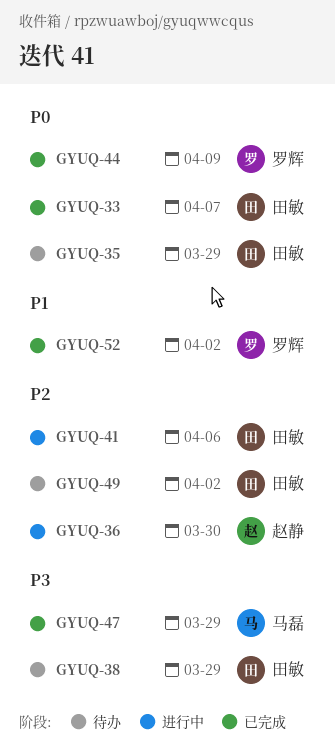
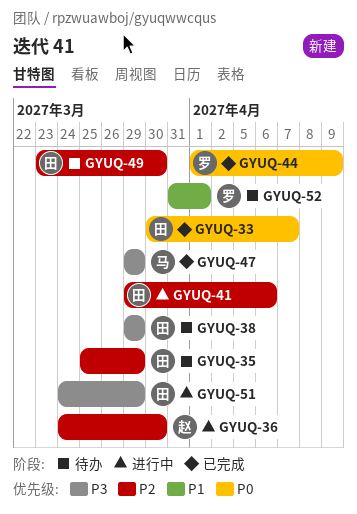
GYUQ-35, priority: P0 -> P2
GYUQ-49, due: Apr 2 -> Mar 30
GYUQ-51: none -> present
GYUQ-52, status: 已完成 -> 待办
GYUQ-52, due: Apr 2 -> Apr 1

